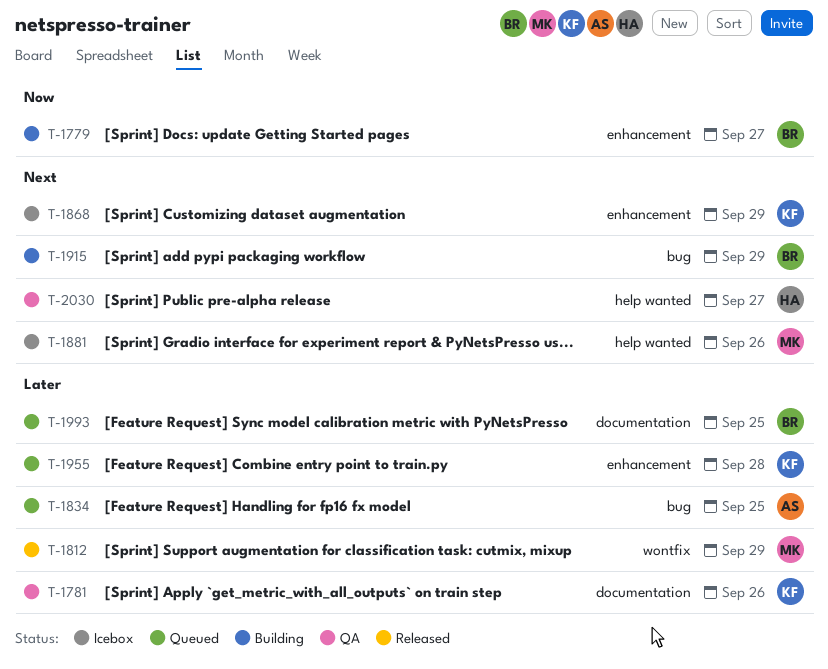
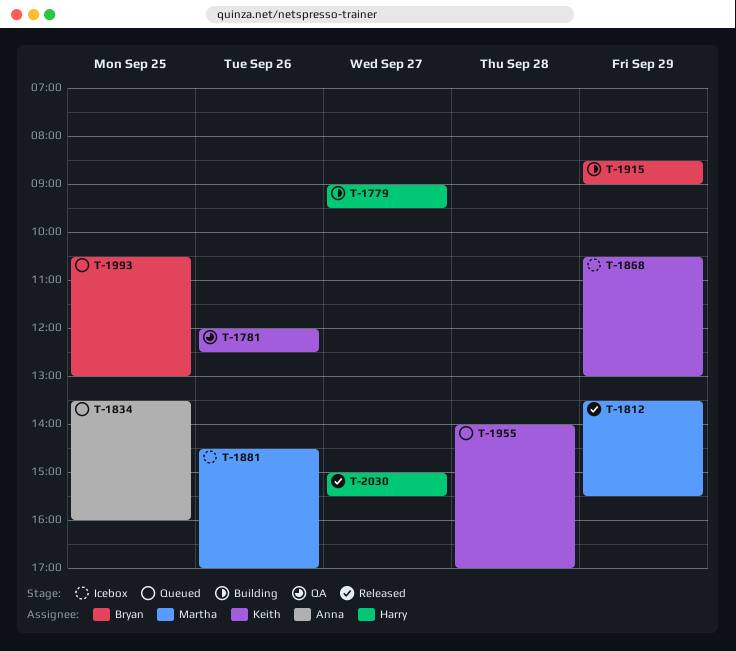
T-1779, owner: Bryan -> Harry
T-2030, status: QA -> Released

